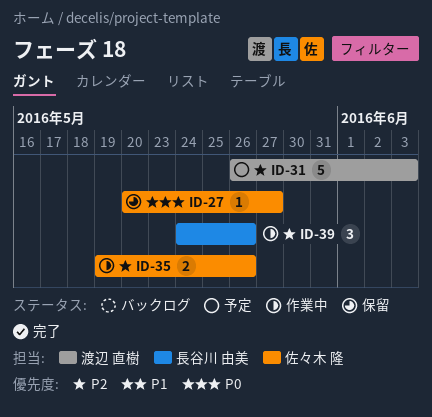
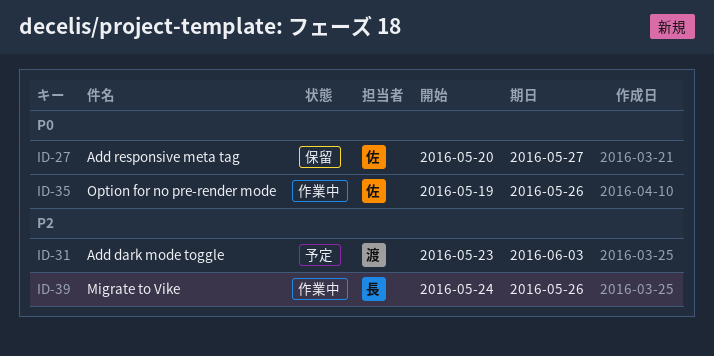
ID-31, start: May 26 -> May 23
ID-35, priority: P2 -> P0

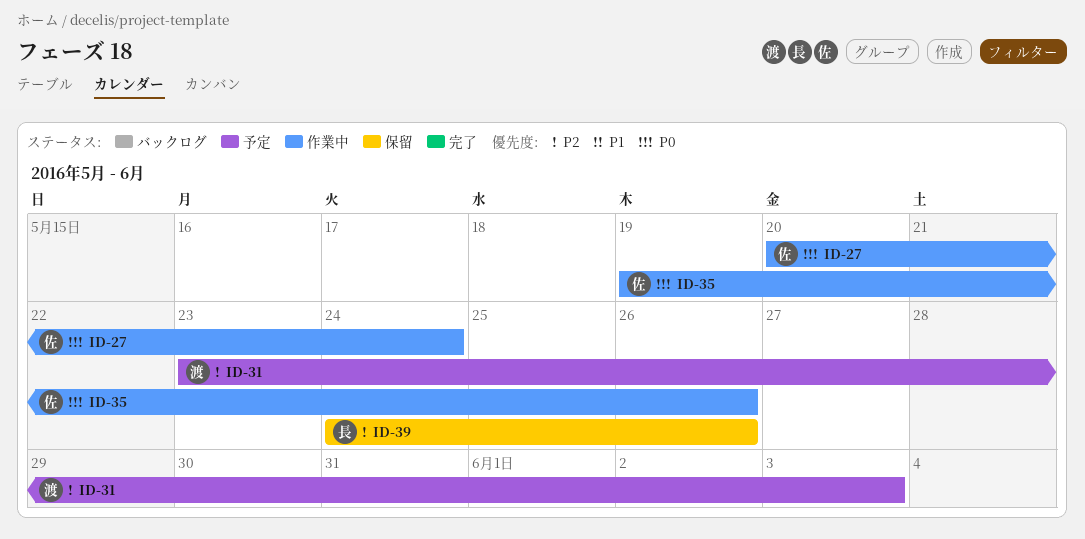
ID-27, status: 保留 -> 作業中
ID-27, due: May 27 -> May 24
ID-39, status: 作業中 -> 保留

